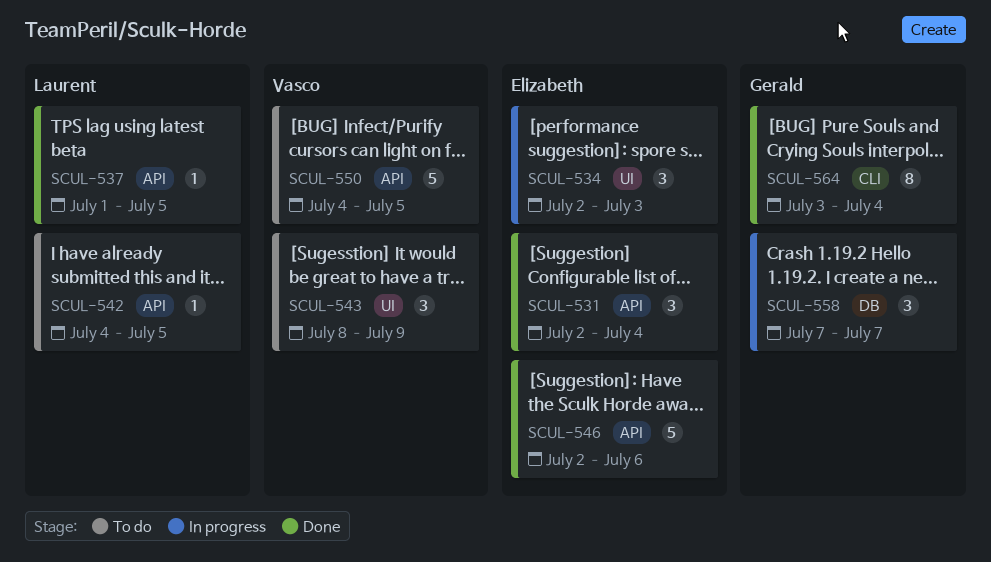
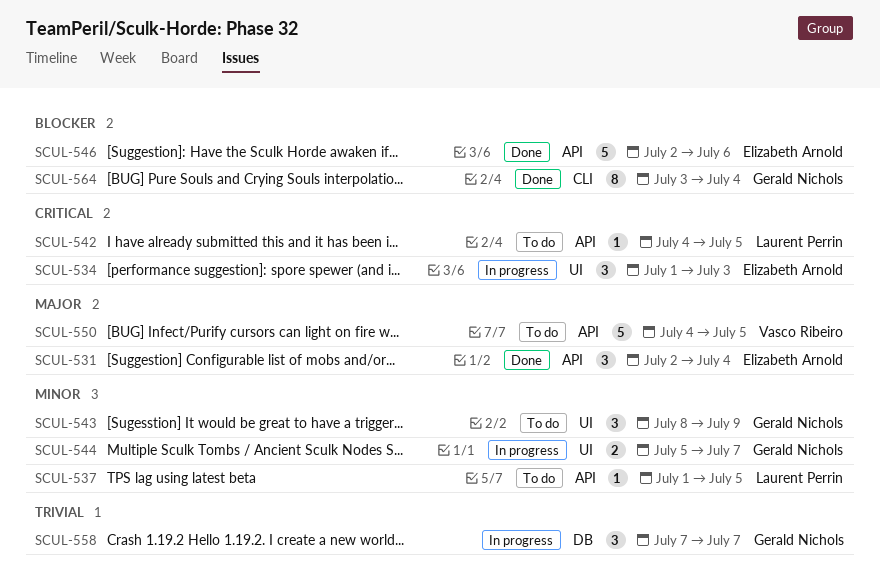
SCUL-534, start: Jul 2 -> Jul 1
SCUL-537, status: Done -> To do
SCUL-543, owner: Vasco Ribeiro -> Gerald Nichols
SCUL-544: none -> present

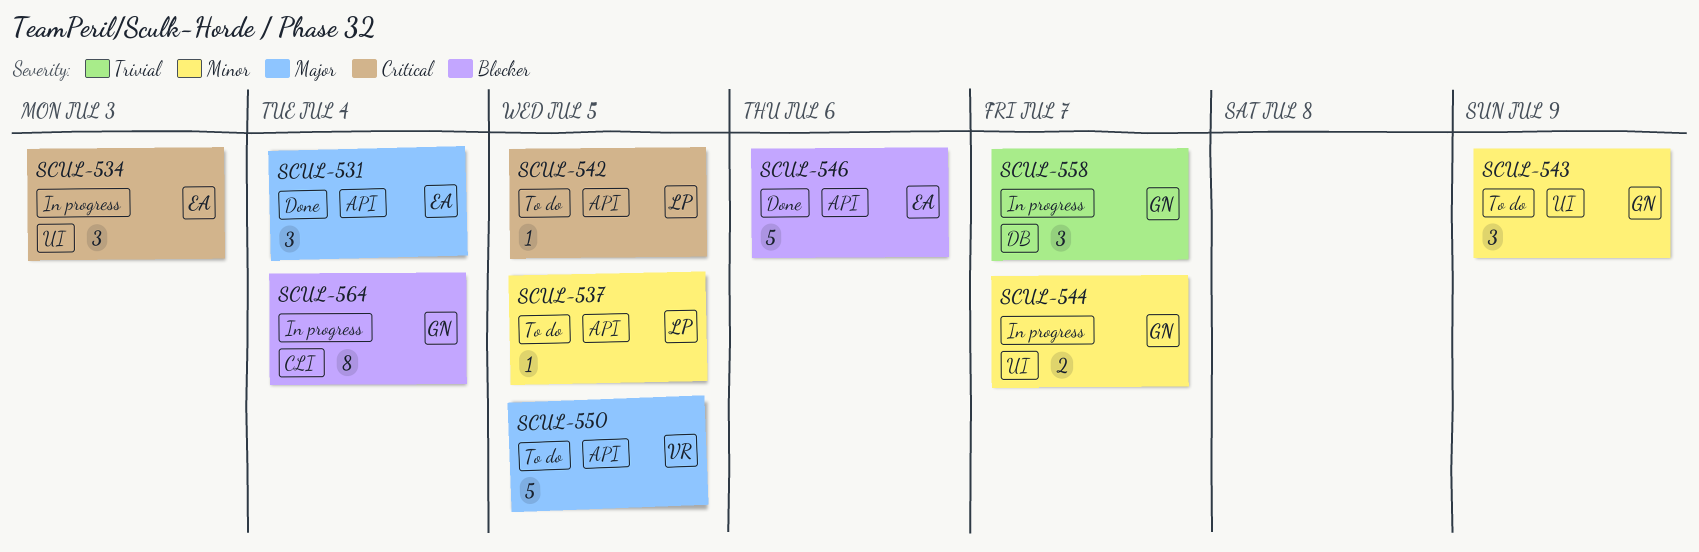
SCUL-564, status: Done -> In progress

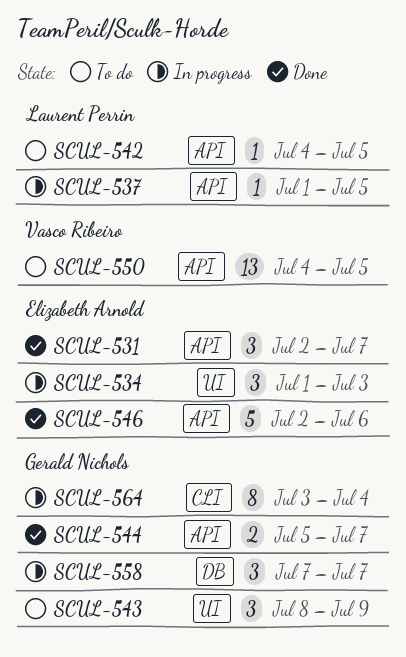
SCUL-531, due: Jul 4 -> Jul 7
SCUL-537, status: To do -> In progress
SCUL-544, status: In progress -> Done
SCUL-544, label: UI -> API
SCUL-550, estimate: 5 -> 13

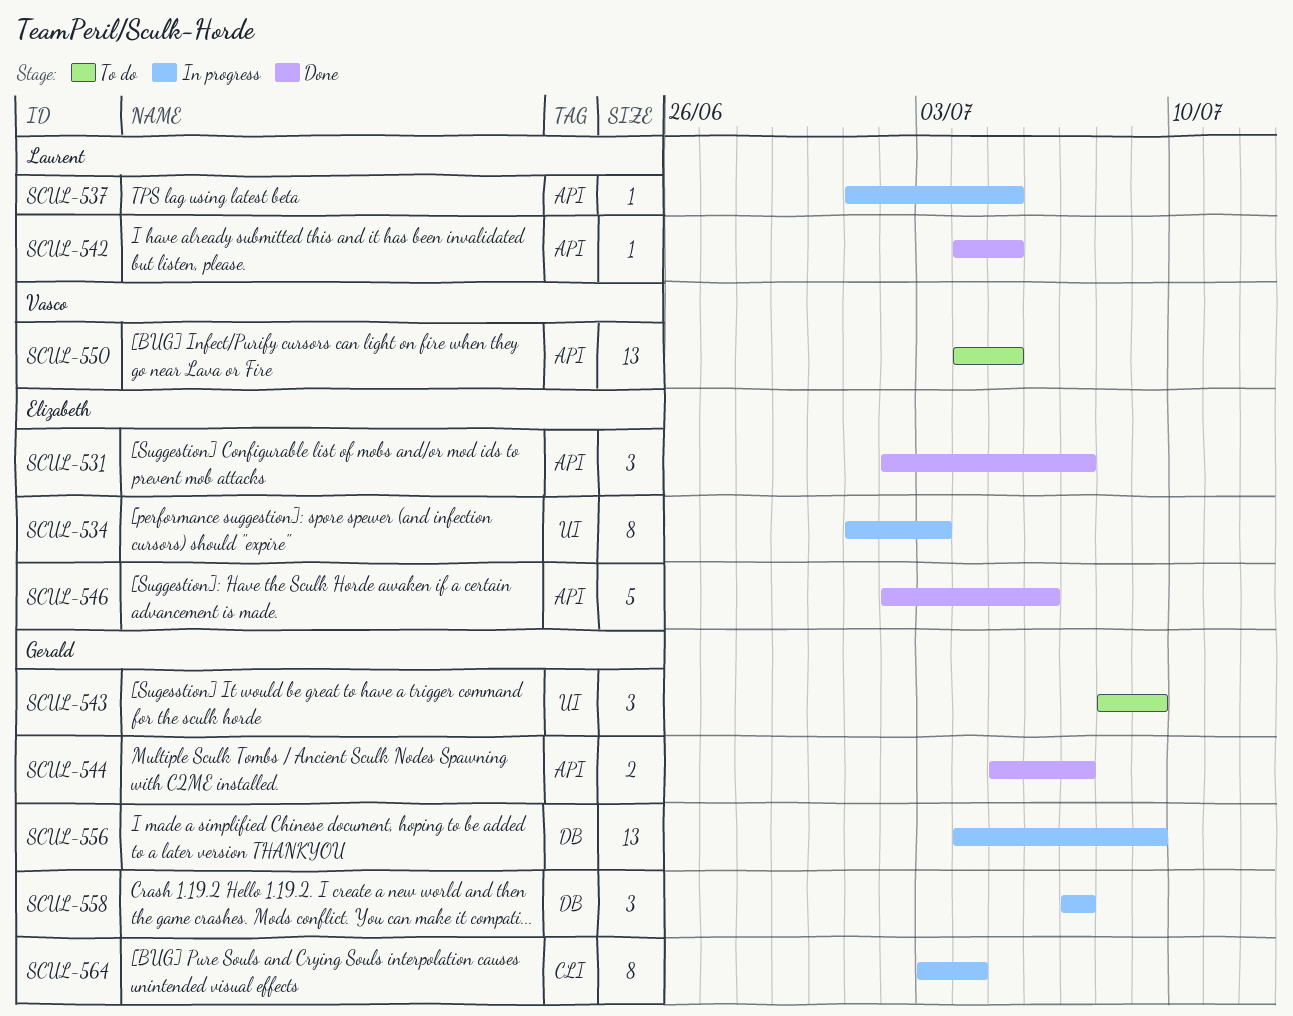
SCUL-534, estimate: 3 -> 8
SCUL-542, status: To do -> Done
SCUL-556: none -> present

